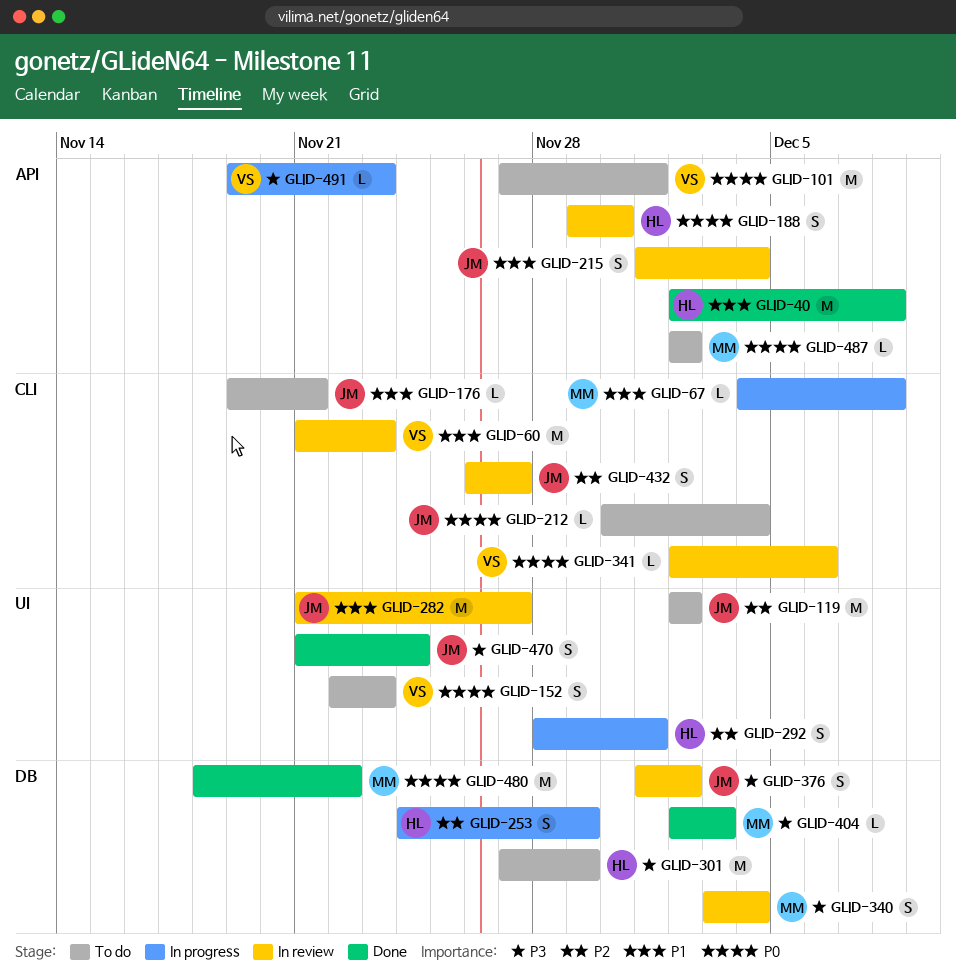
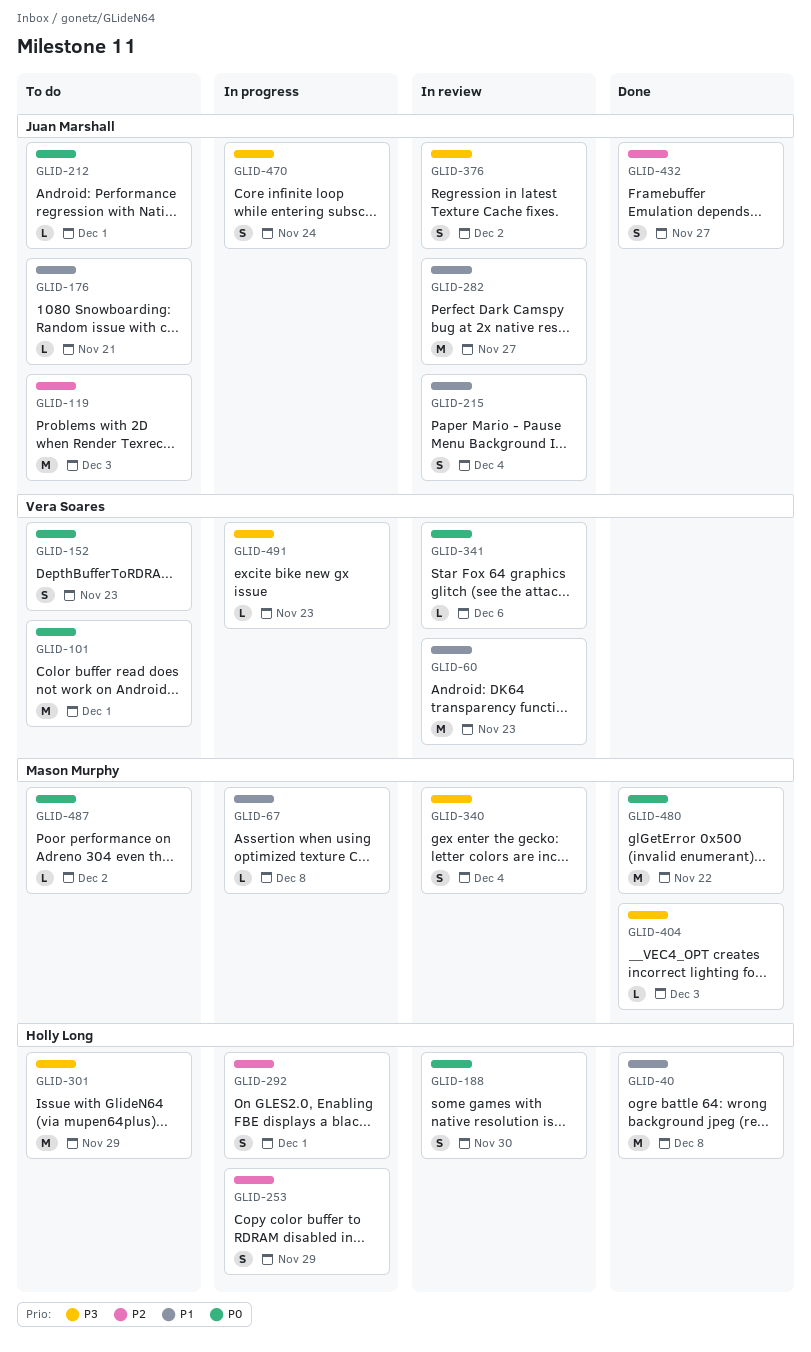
GLID-119, due: Dec 2 -> Dec 3
GLID-212, due: Dec 4 -> Dec 1
GLID-432, status: In review -> Done
GLID-470, status: Done -> In progress

